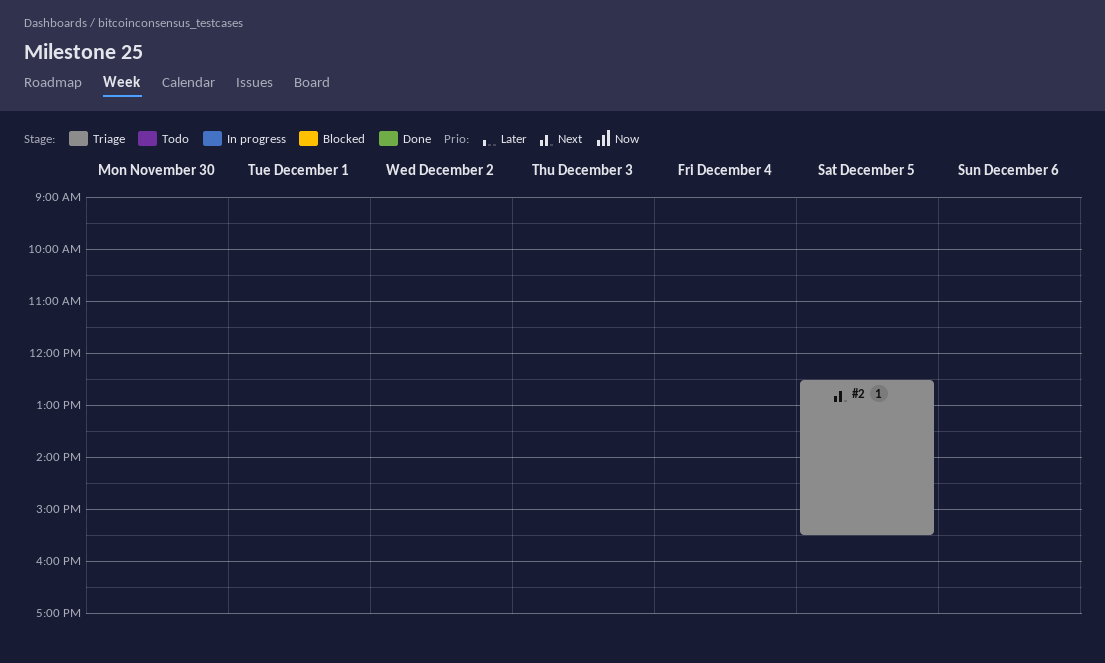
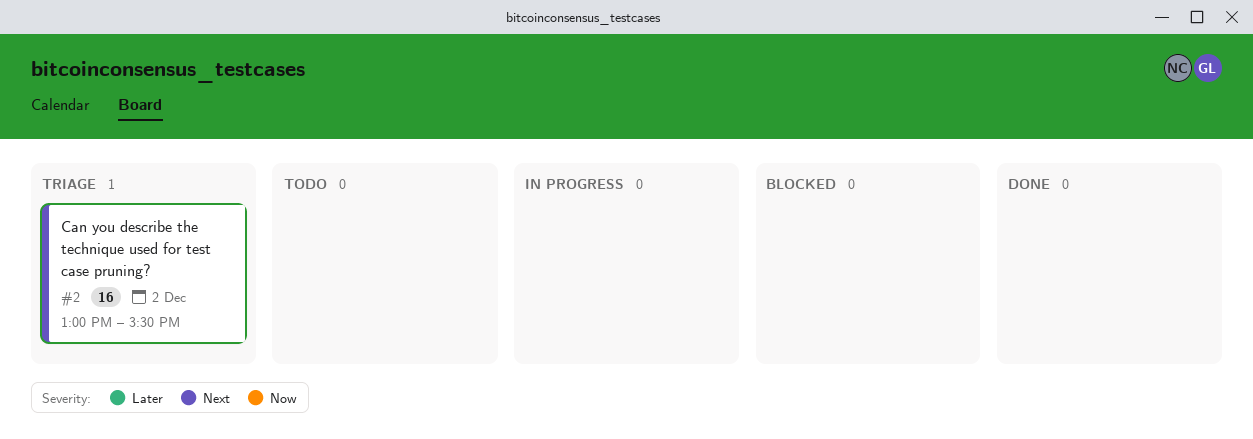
#2, estimate: 1 -> 16
#2, day: Dec 5 -> Dec 2
#2, begins: 12:30 -> 13:00

